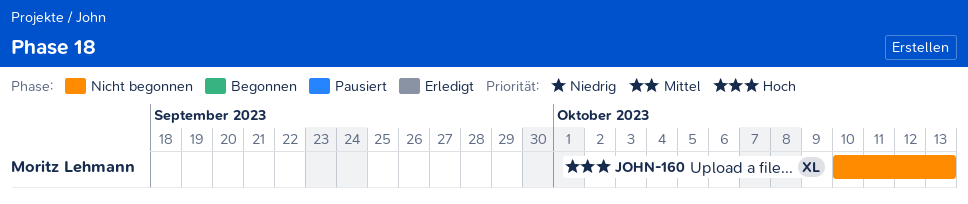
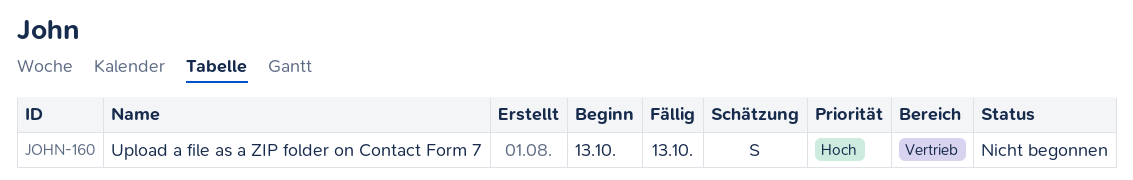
JOHN-160, estimate: XL -> S
JOHN-160, start: Oct 10 -> Oct 13

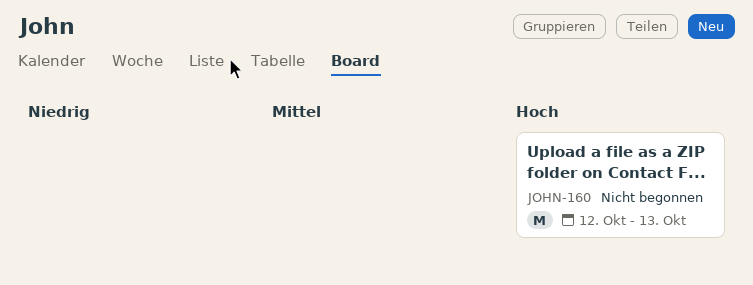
JOHN-160, estimate: S -> M
JOHN-160, start: Oct 13 -> Oct 12

